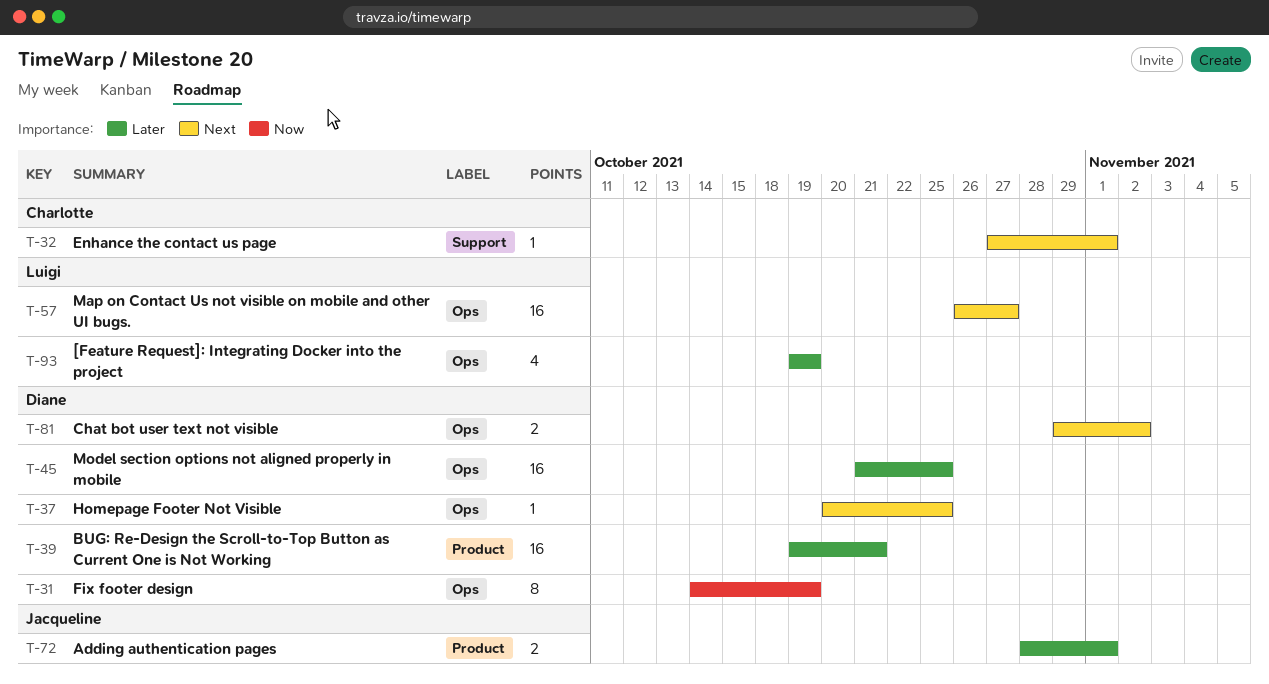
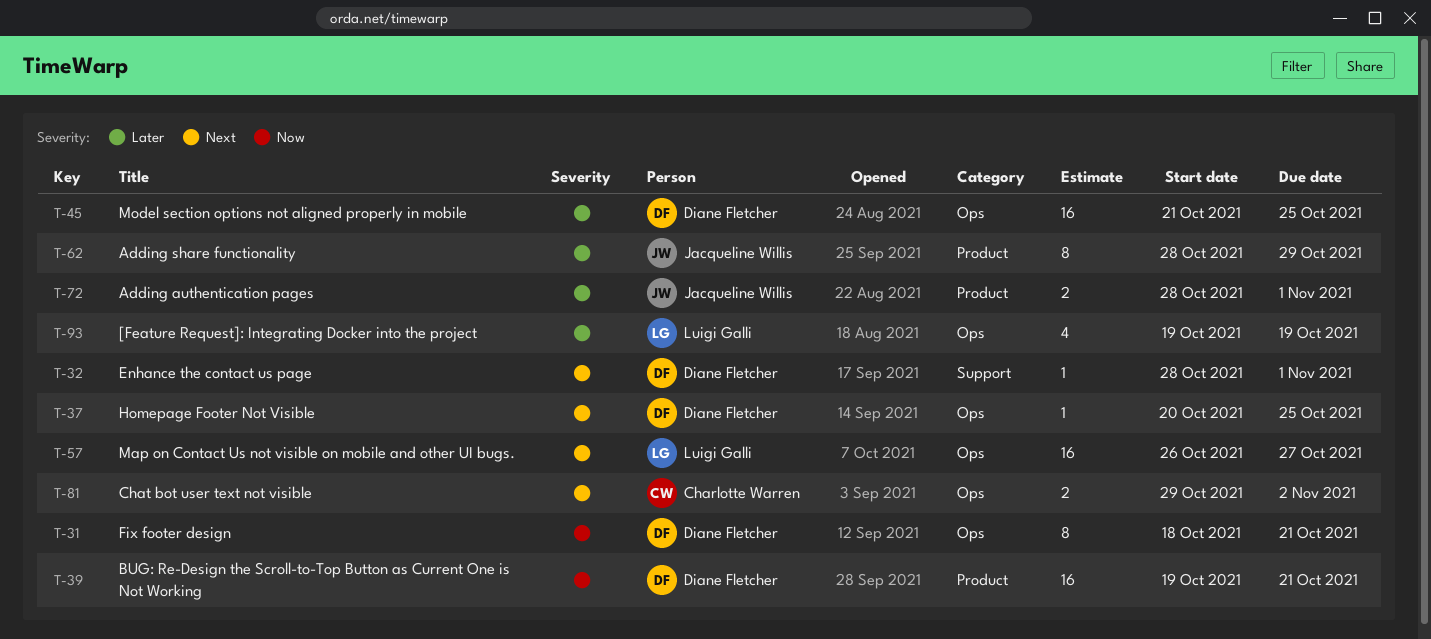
T-31, start: Oct 14 -> Oct 18
T-31, due: Oct 19 -> Oct 21
T-32, owner: Charlotte Warren -> Diane Fletcher
T-32, start: Oct 27 -> Oct 28
T-39, priority: Later -> Now
T-62: none -> present
T-81, owner: Diane Fletcher -> Charlotte Warren

